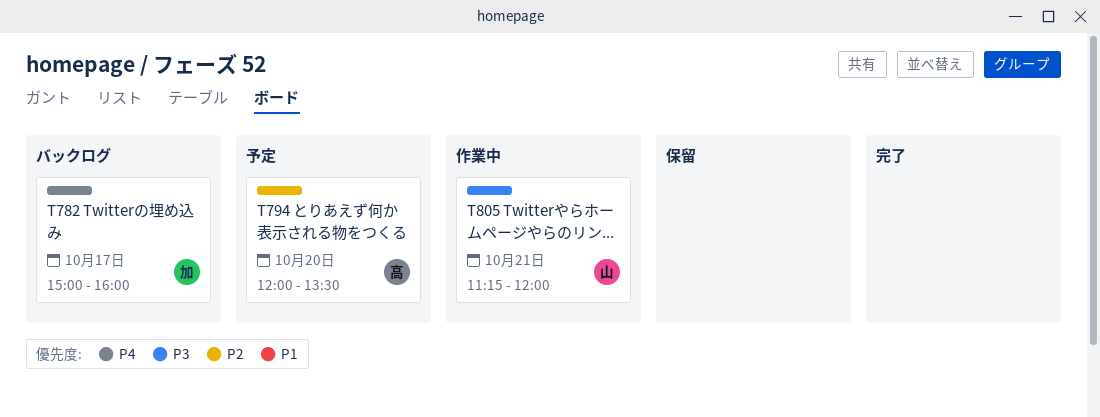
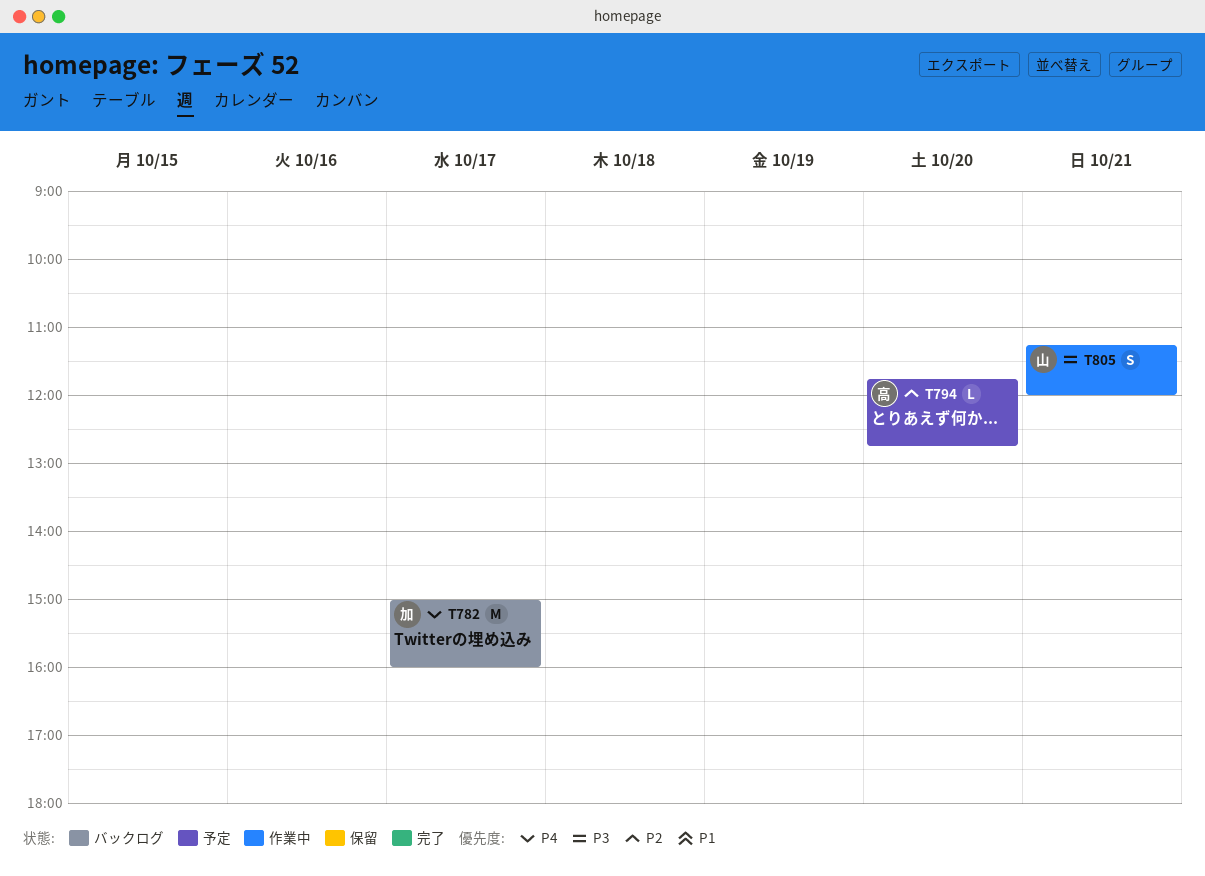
T794, begins: 12:00 -> 11:45
T794, ends: 13:30 -> 12:45

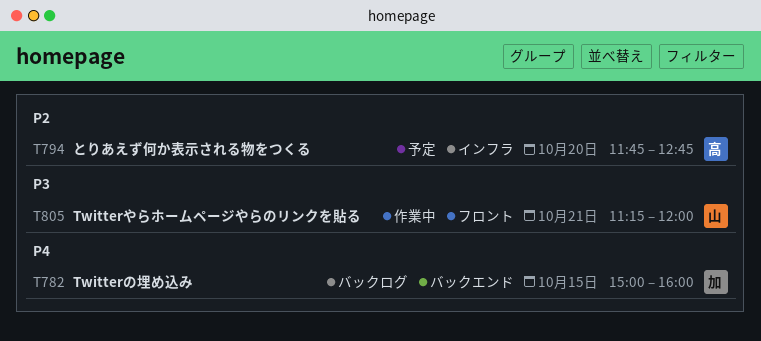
T782, day: Oct 17 -> Oct 15

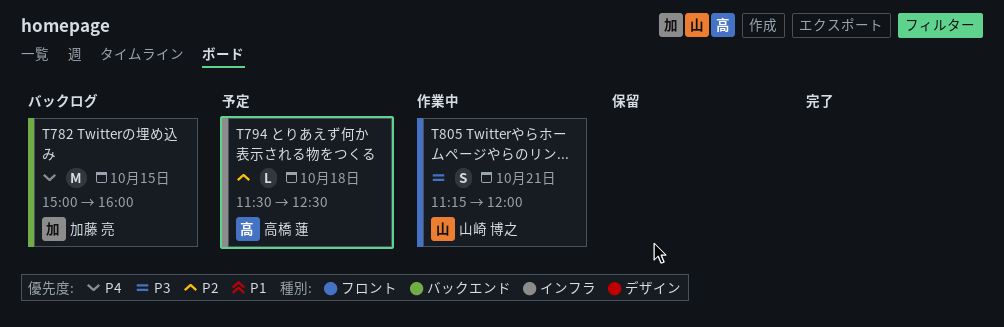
T794, day: Oct 20 -> Oct 18
T794, begins: 11:45 -> 11:30
T794, ends: 12:45 -> 12:30

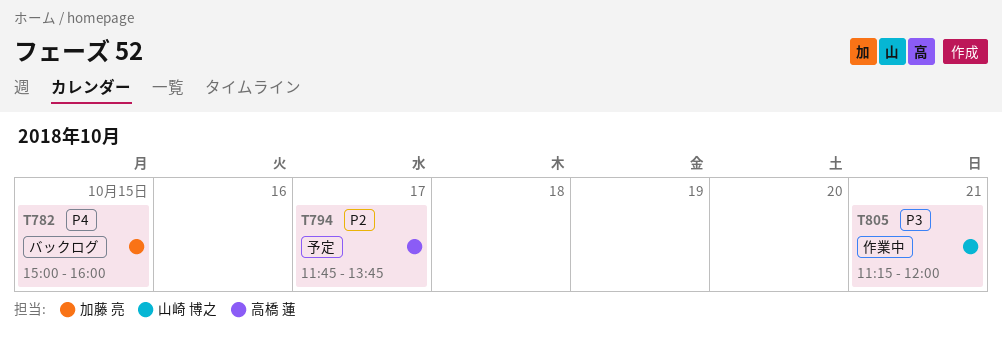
T794, day: Oct 18 -> Oct 17
T794, begins: 11:30 -> 11:45
T794, ends: 12:30 -> 13:45

